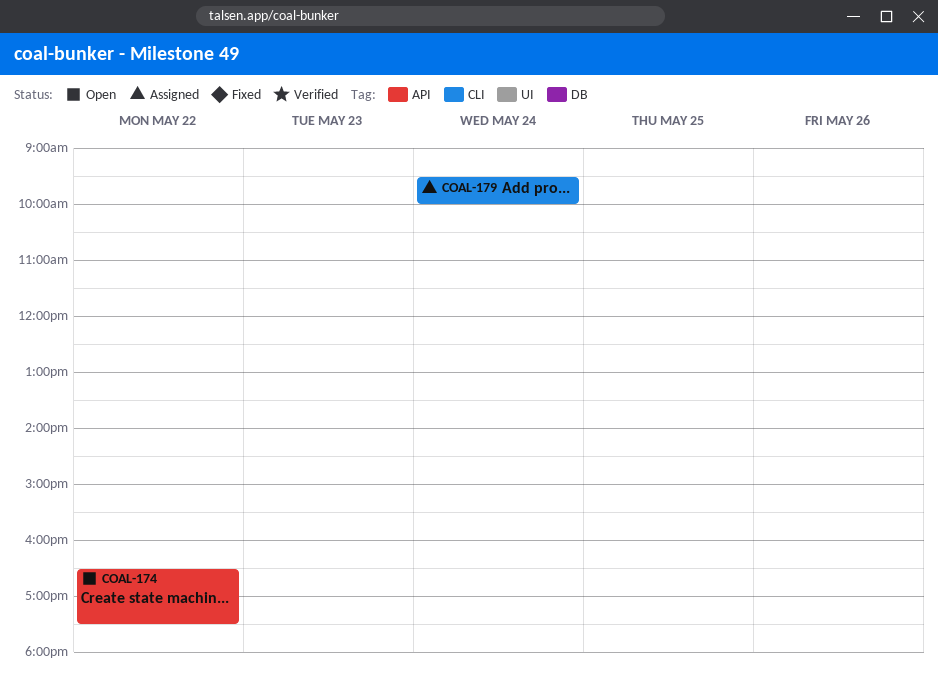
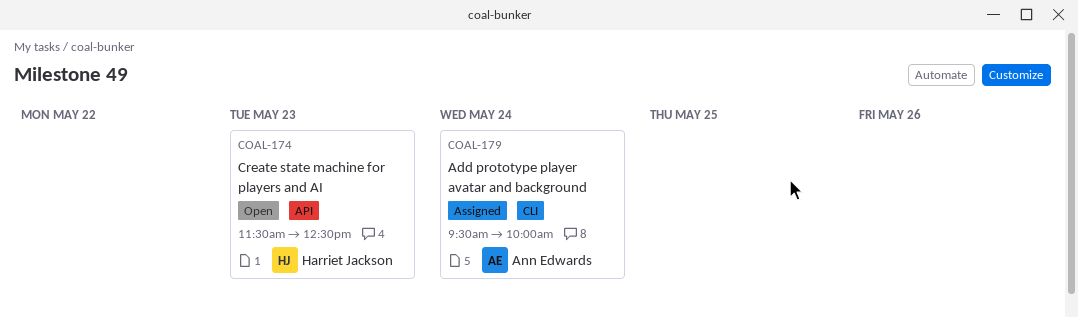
COAL-174, day: May 22 -> May 23
COAL-174, begins: 16:30 -> 11:30
COAL-174, ends: 17:30 -> 12:30

